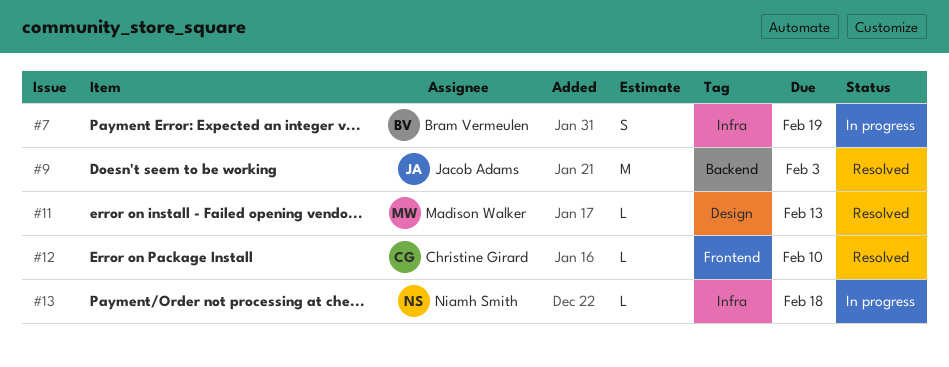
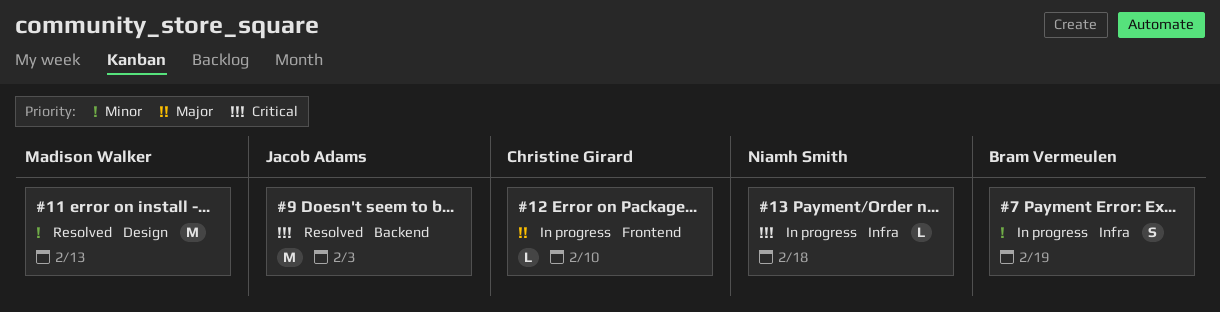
#11, estimate: L -> M
#12, status: Resolved -> In progress

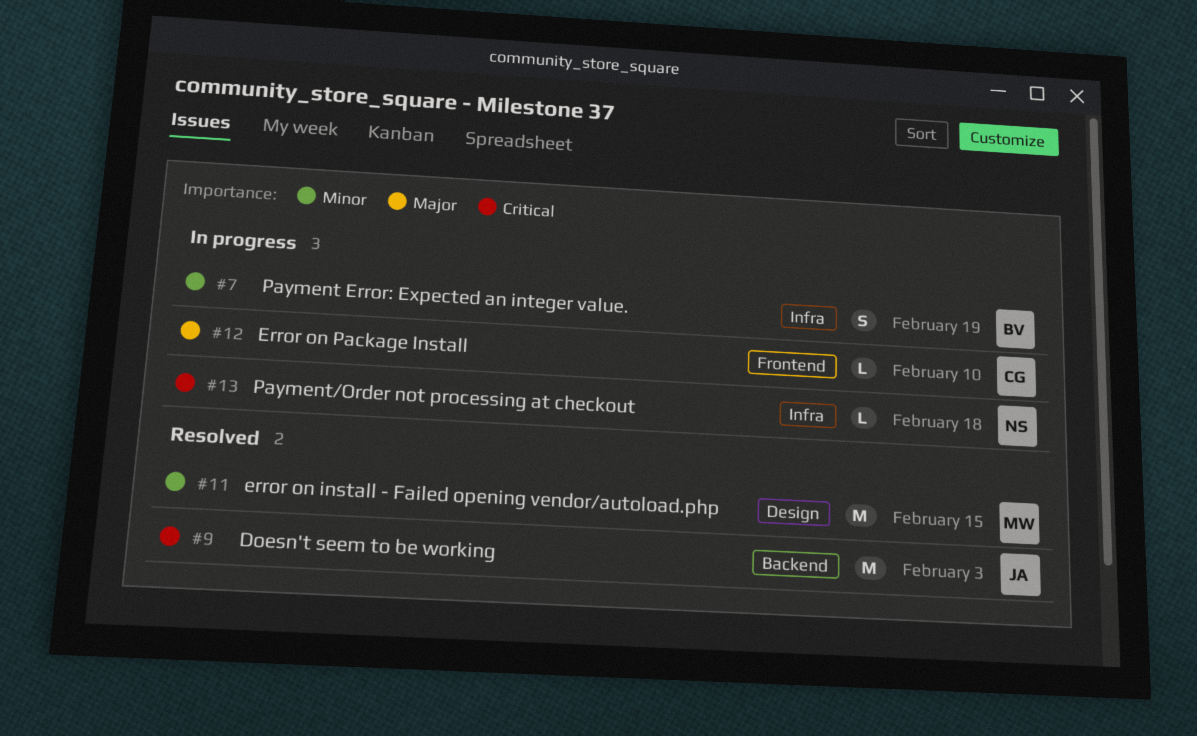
#11, due: Feb 13 -> Feb 15

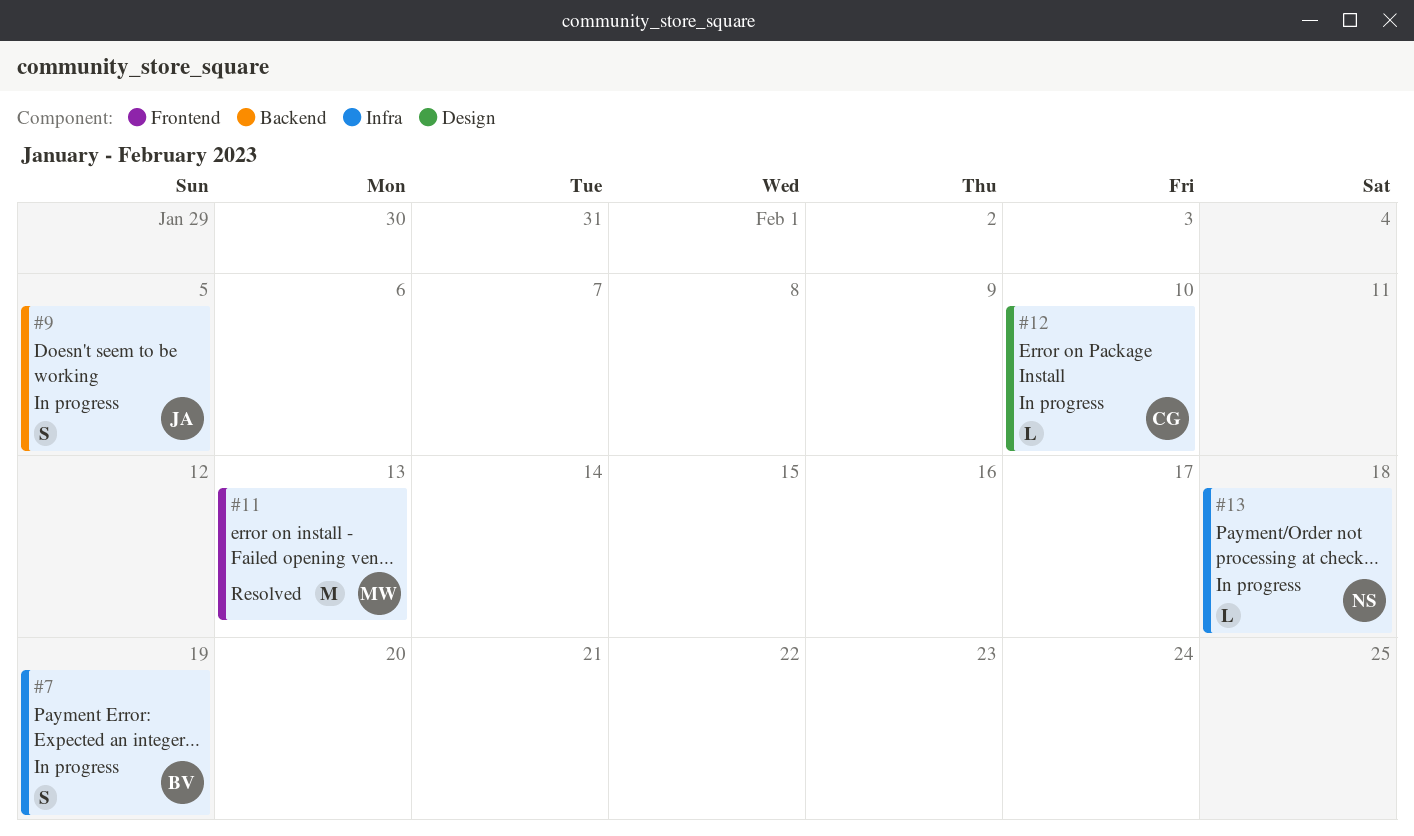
#9, status: Resolved -> In progress
#9, estimate: M -> S
#9, due: Feb 3 -> Feb 5
#11, label: Design -> Frontend
#11, due: Feb 15 -> Feb 13
#12, label: Frontend -> Design

